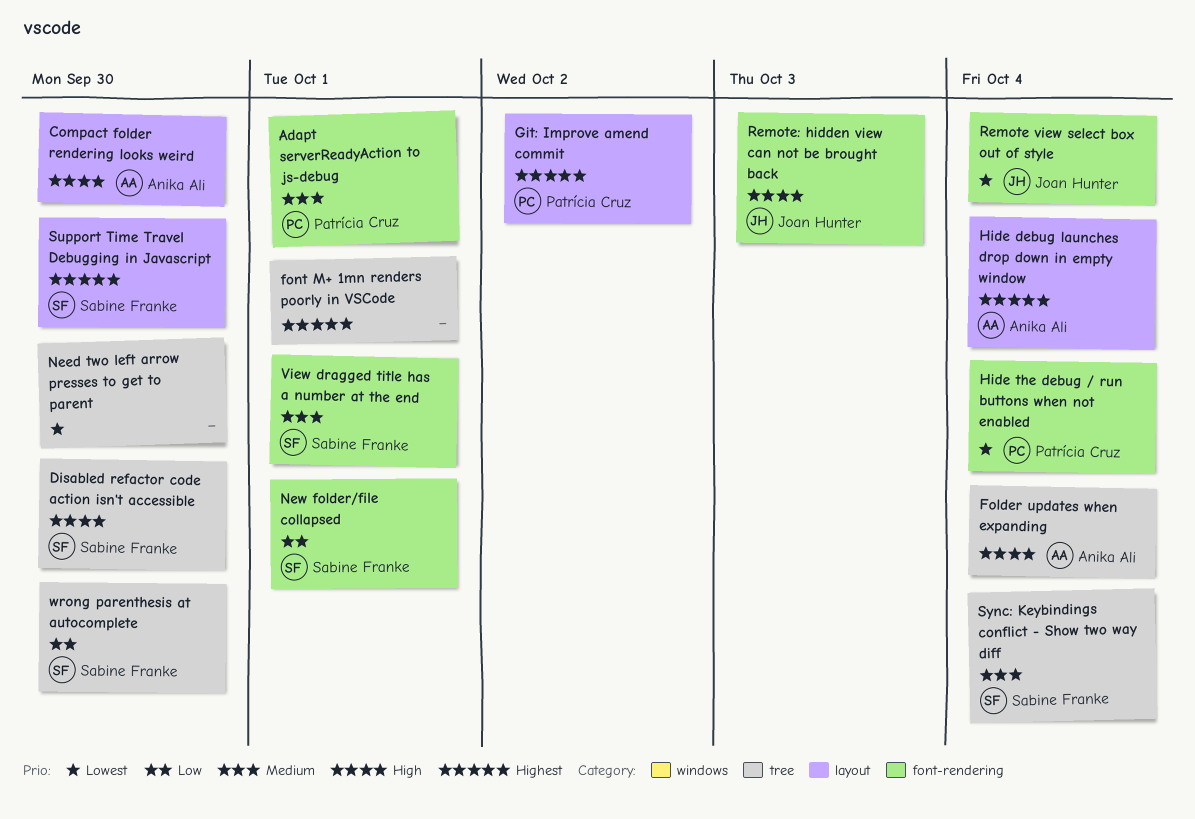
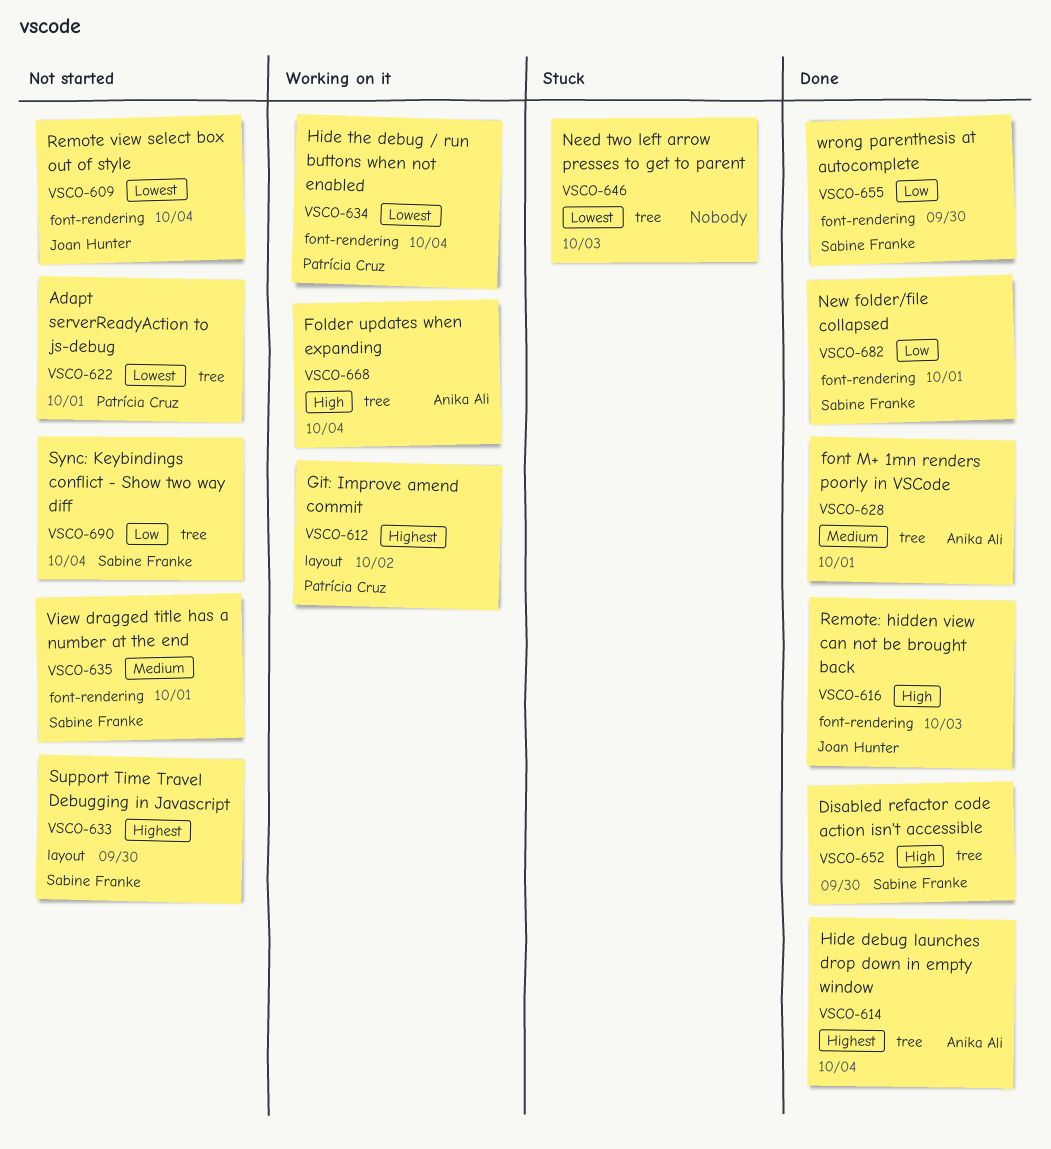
Adapt serverReadyAction to js-debug, priority: Medium -> Lowest
Adapt serverReadyAction to js-debug, label: font-rendering -> tree
Compact folder rendering looks weird: present -> none
font M+ 1mn renders poorly in VSCode, owner: none -> Anika Ali
font M+ 1mn renders poorly in VSCode, priority: Highest -> Medium
Hide debug launches drop down in empty window, label: layout -> tree
Need two left arrow presses to get to parent, due: Sep 30 -> Oct 3
Sync: Keybindings conflict - Show two way diff, priority: Medium -> Low
wrong parenthesis at autocomplete, label: tree -> font-rendering

